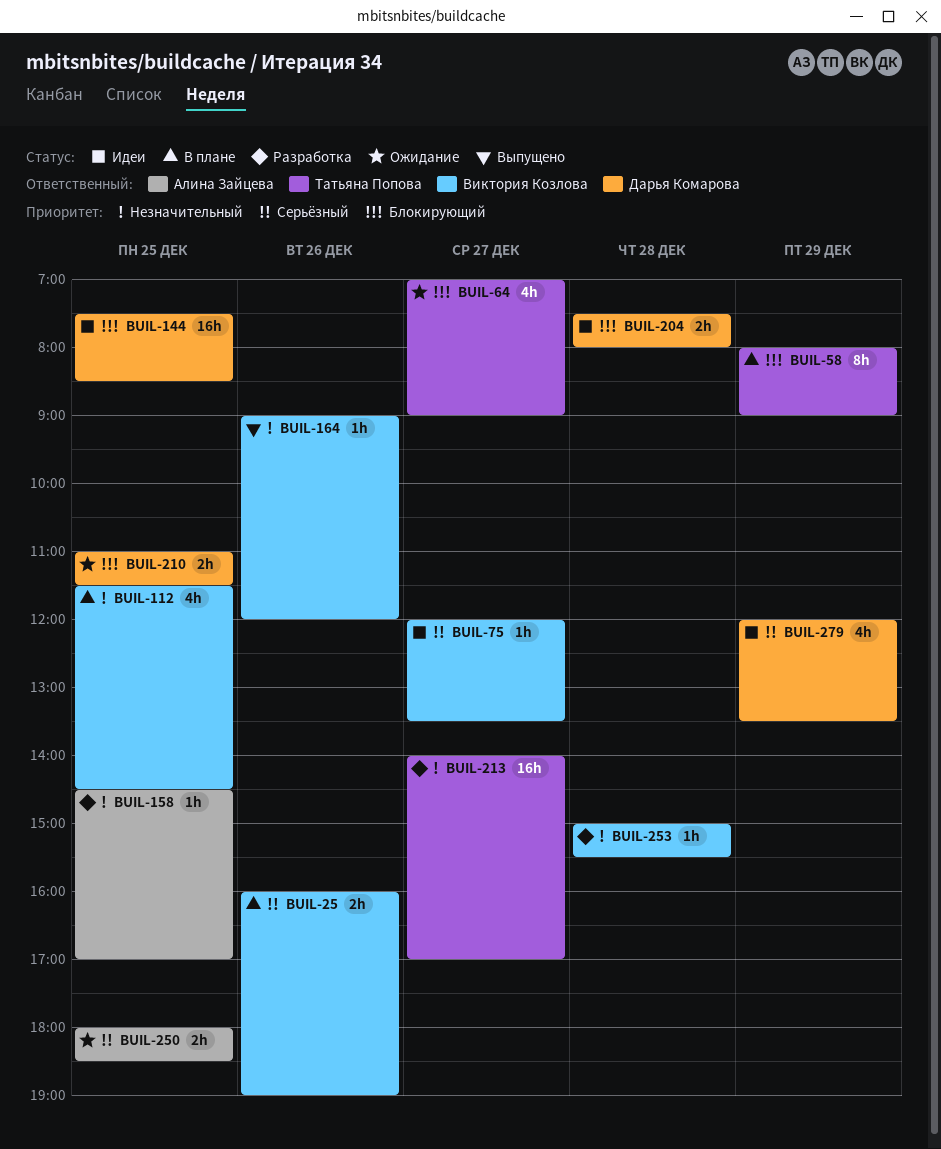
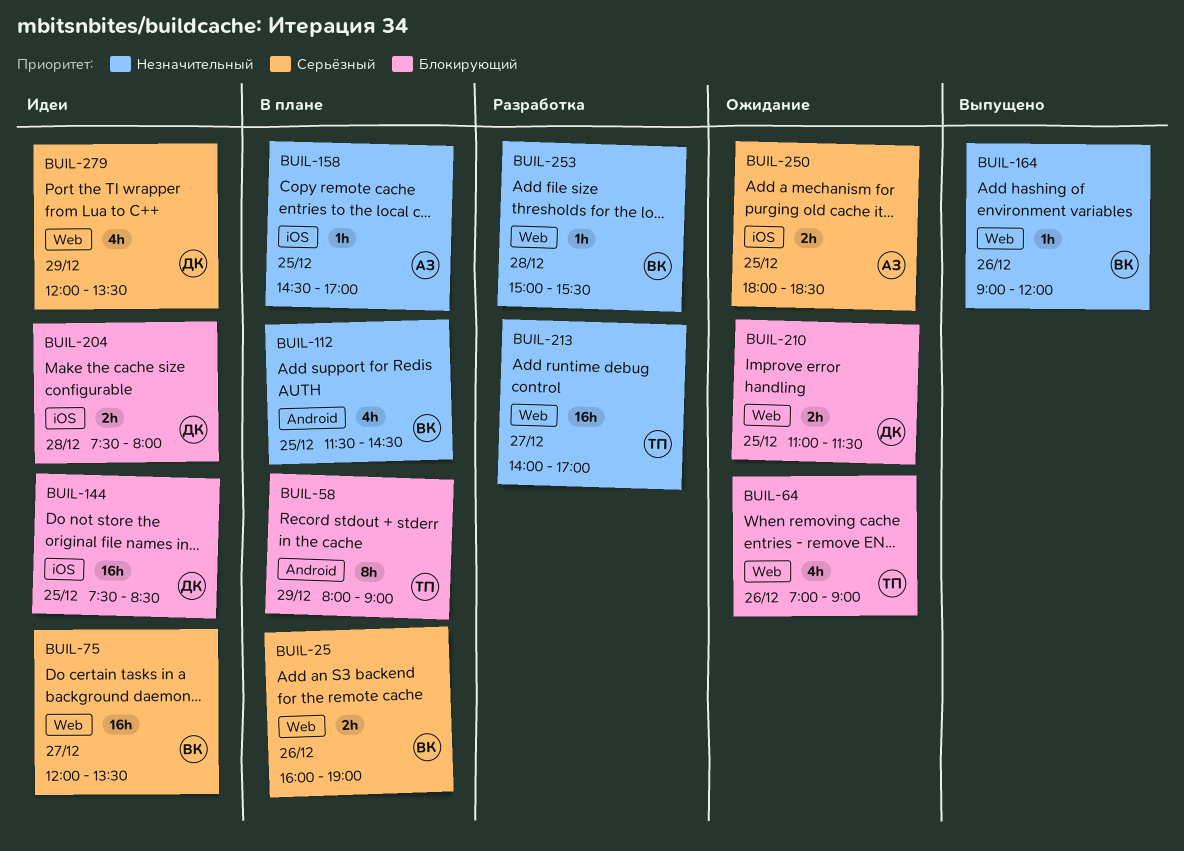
BUIL-64, day: Dec 27 -> Dec 26
BUIL-75, estimate: 1h -> 16h
BUIL-158, status: Разработка -> В плане

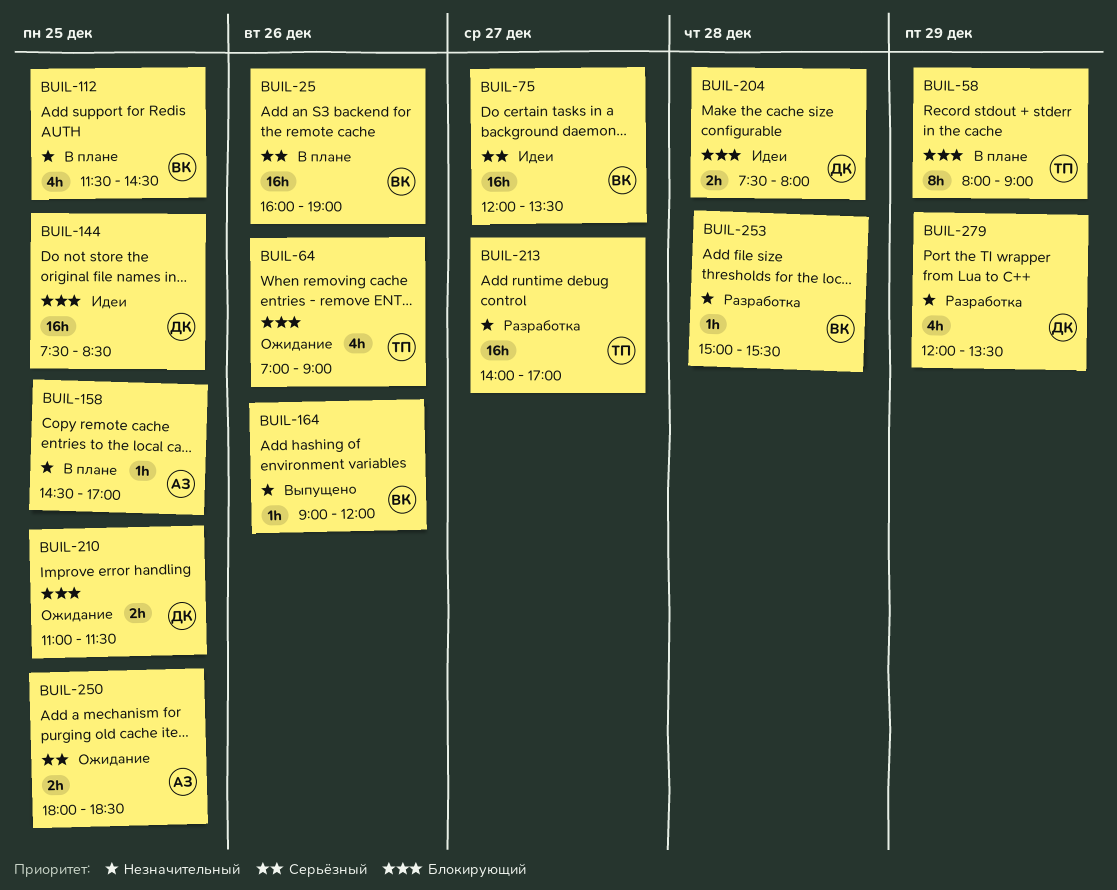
BUIL-25, estimate: 2h -> 16h
BUIL-279, status: Идеи -> Разработка
BUIL-279, priority: Серьёзный -> Незначительный

